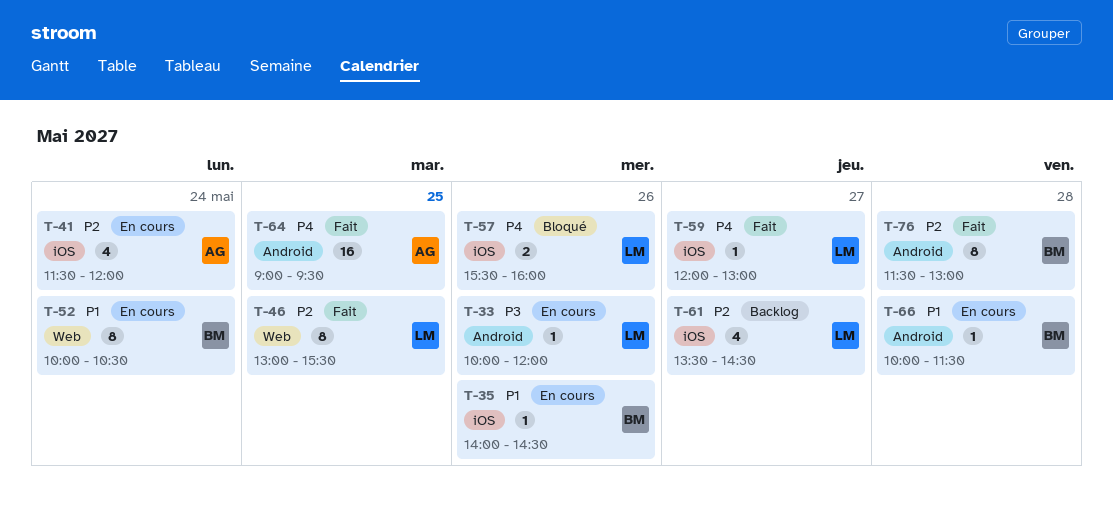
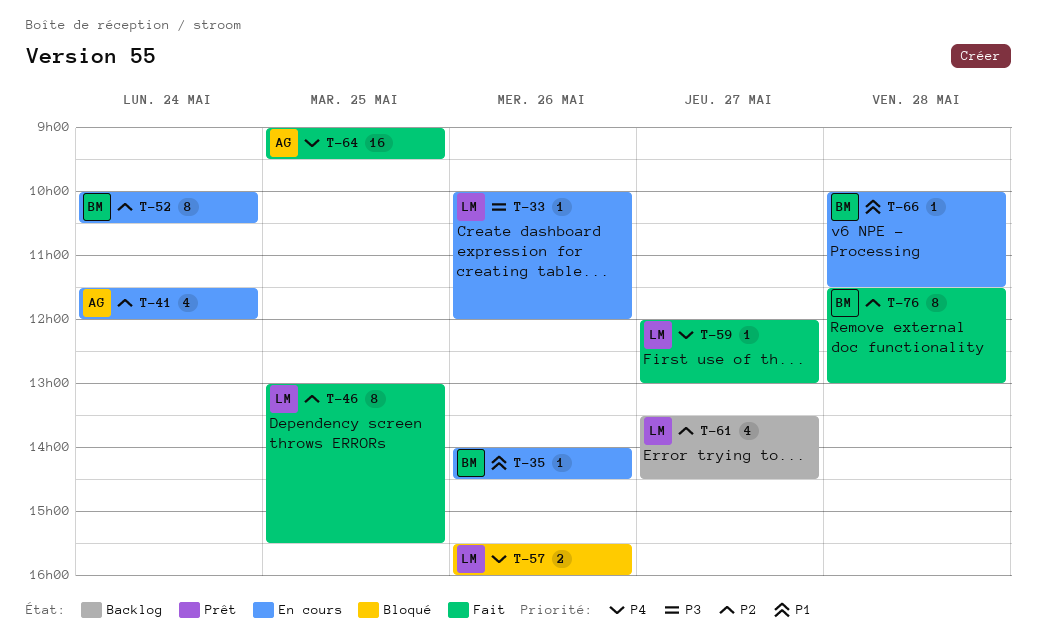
T-52, priority: P1 -> P2

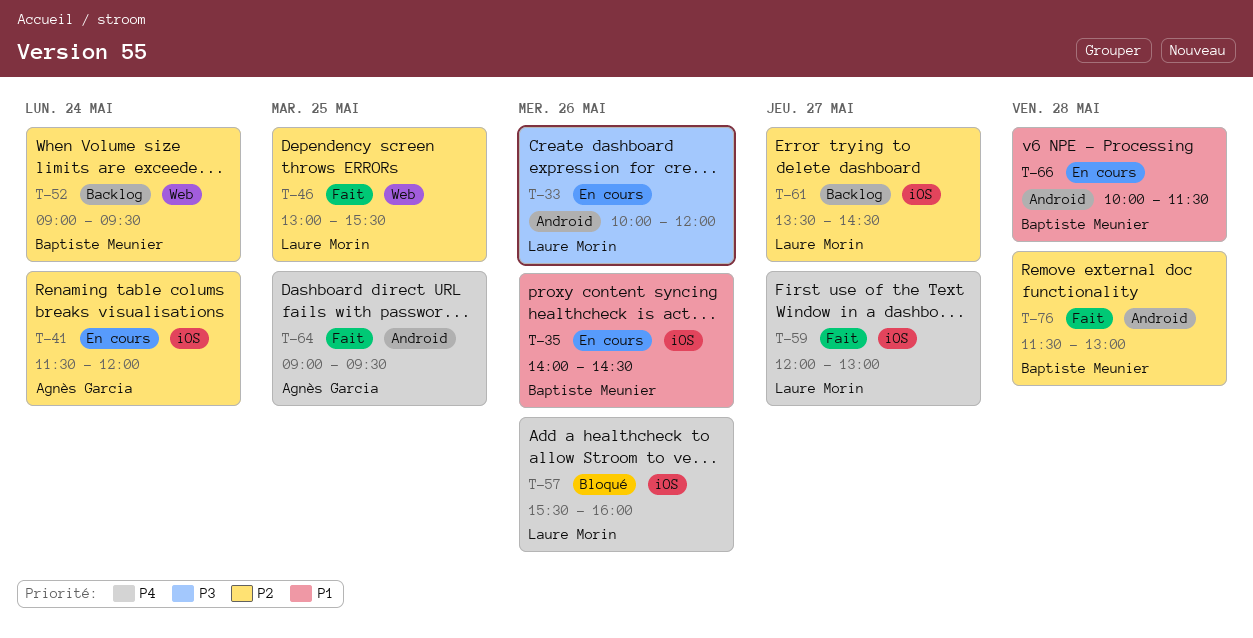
T-52, status: En cours -> Backlog
T-52, begins: 10:00 -> 09:00
T-52, ends: 10:30 -> 09:30

